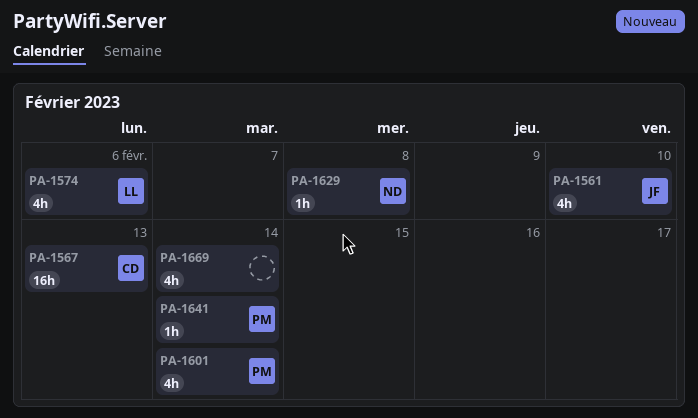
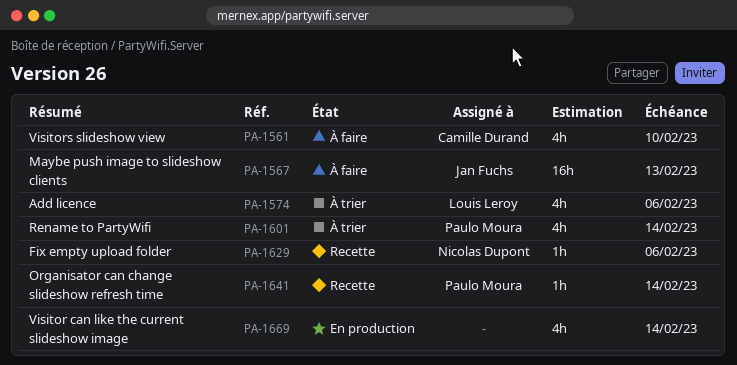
PA-1561, owner: Jan Fuchs -> Camille Durand
PA-1567, owner: Camille Durand -> Jan Fuchs
PA-1629, due: Feb 8 -> Feb 6

